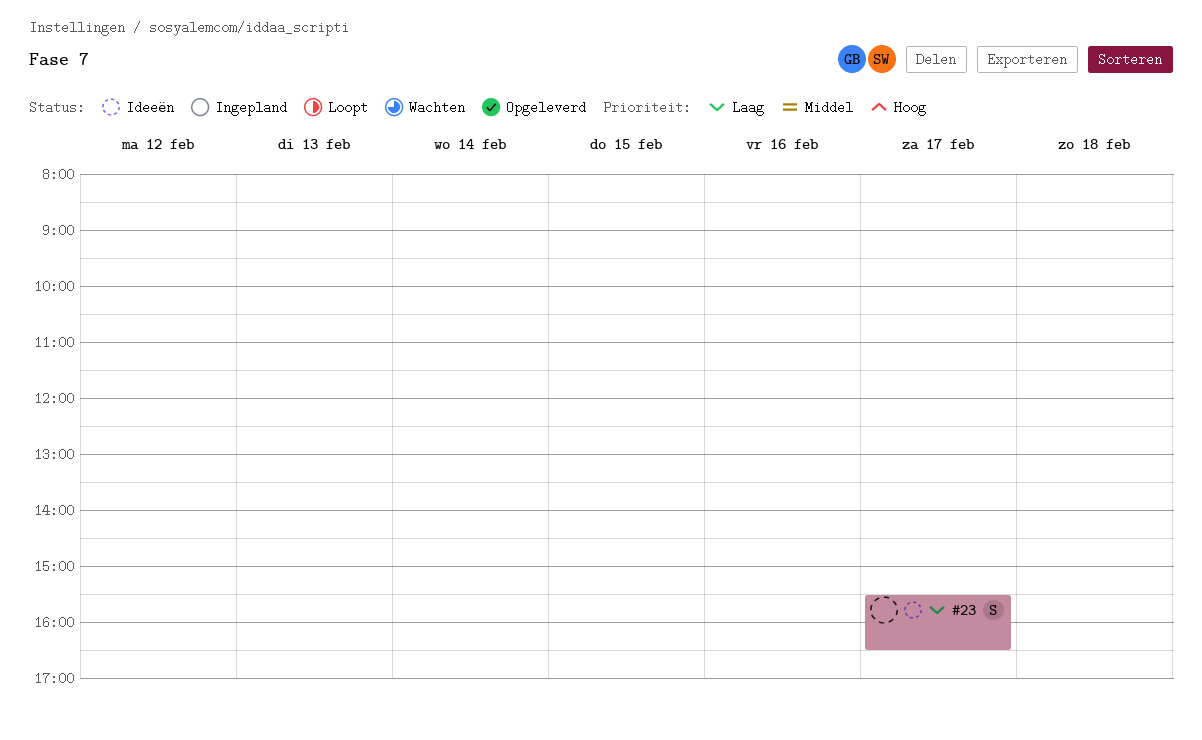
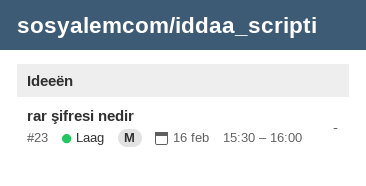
#23, estimate: S -> M
#23, day: Feb 17 -> Feb 16
#23, ends: 16:30 -> 16:00

